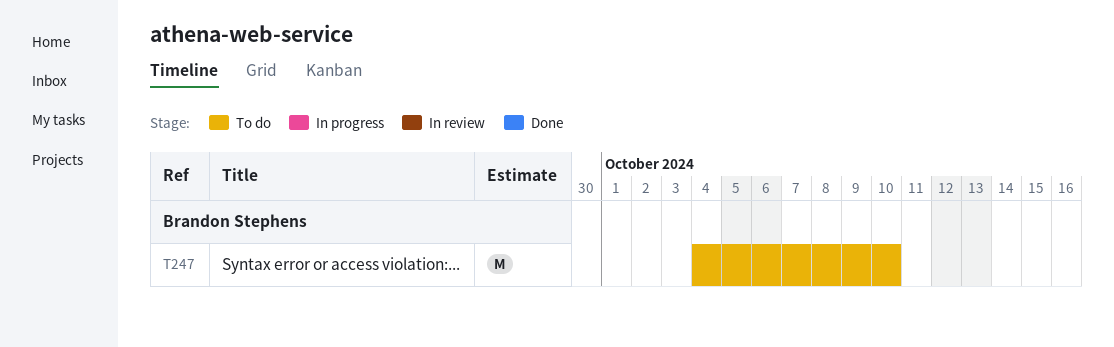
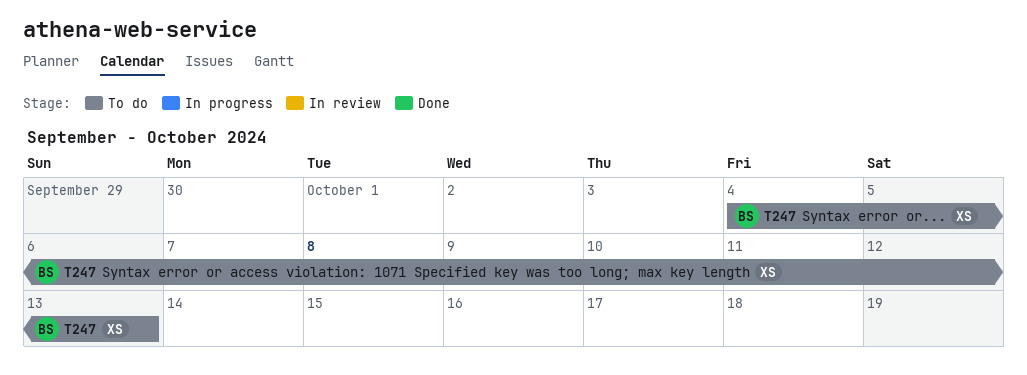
T247, estimate: M -> XS
T247, due: Oct 10 -> Oct 13

